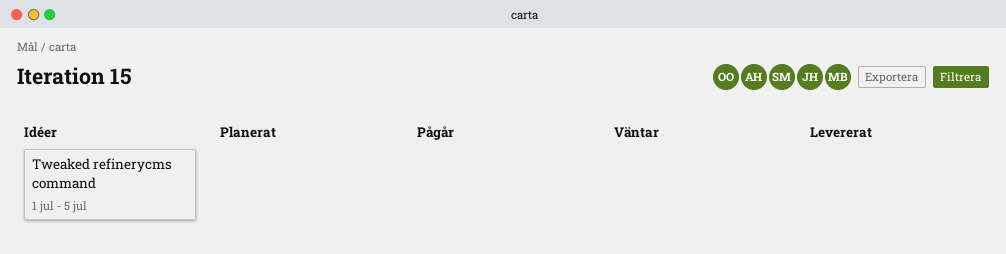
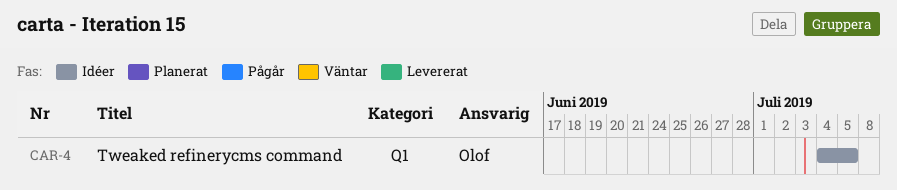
Tweaked refinerycms command, start: Jul 1 -> Jul 4

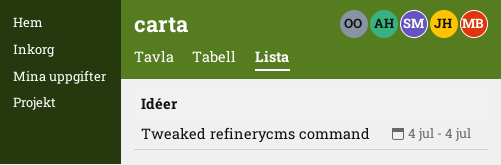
Tweaked refinerycms command, due: Jul 5 -> Jul 4

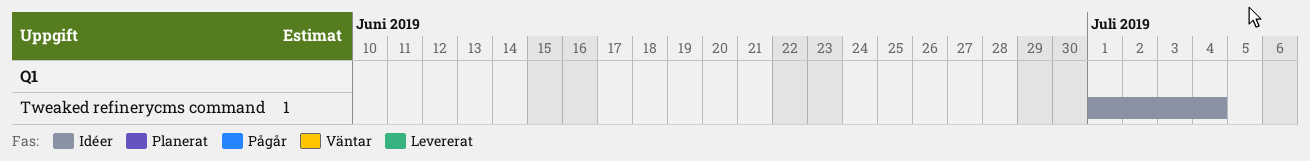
Tweaked refinerycms command, start: Jul 4 -> Jul 1

